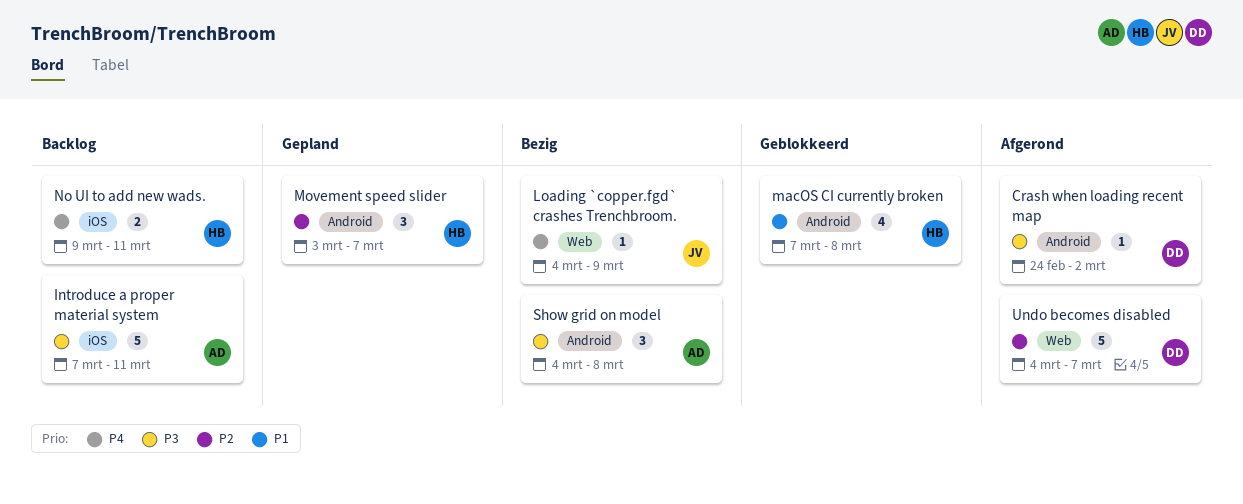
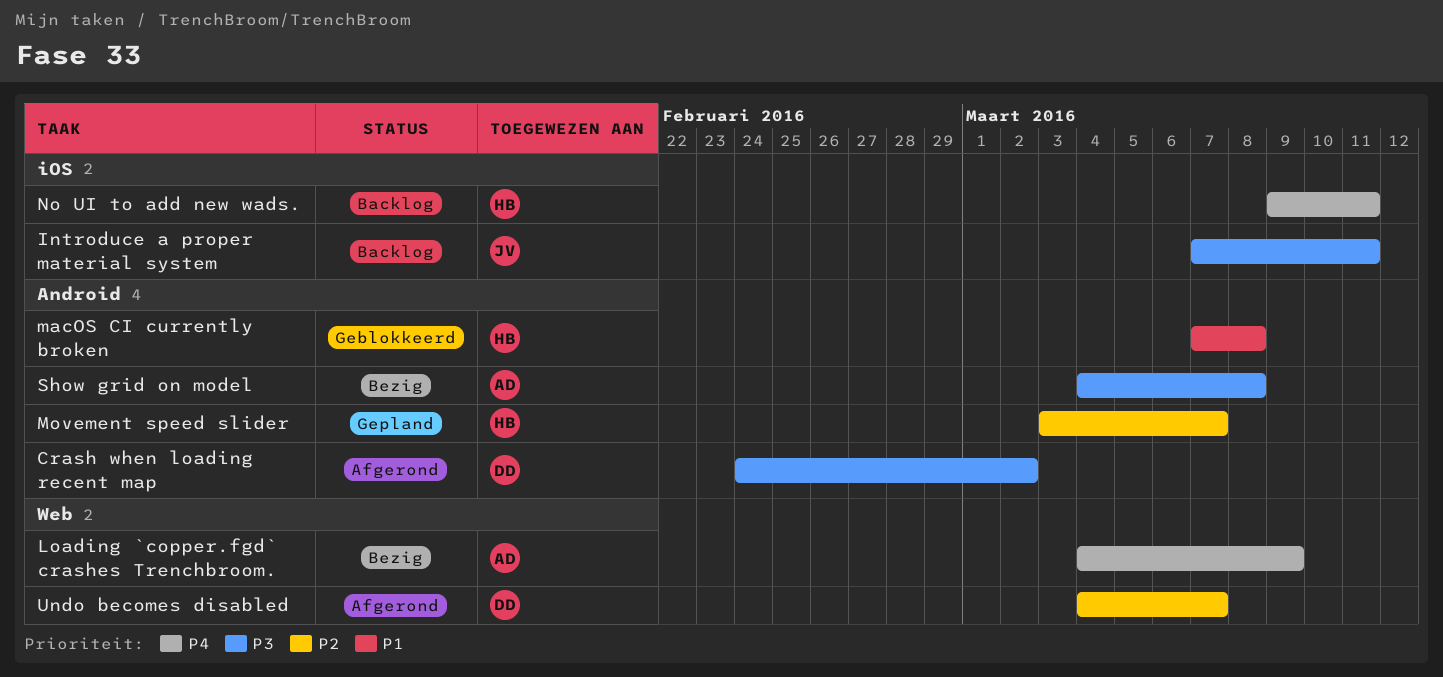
Introduce a proper material system, owner: AD -> JV
Loading `copper.fgd` crashes Trenchbroom., owner: JV -> AD

